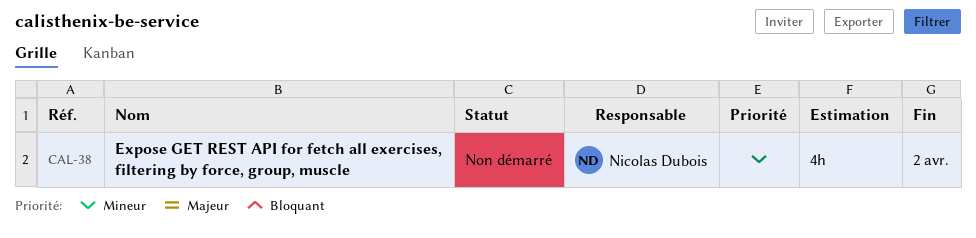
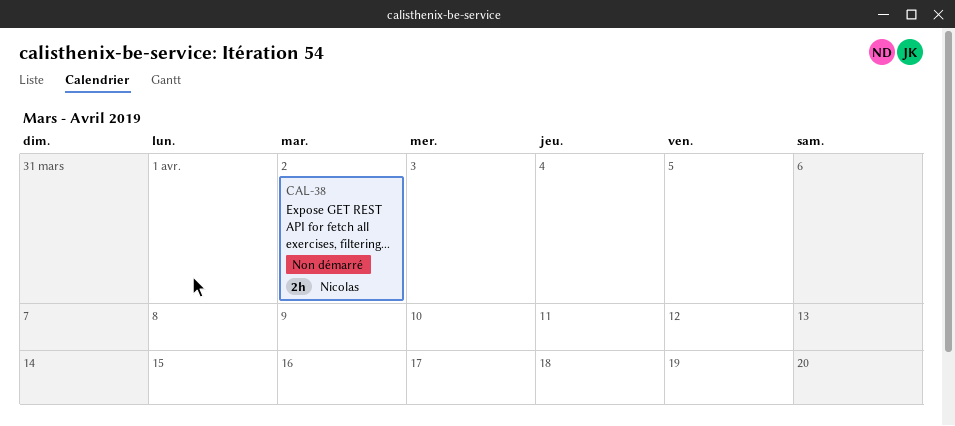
CAL-38, estimate: 4h -> 2h

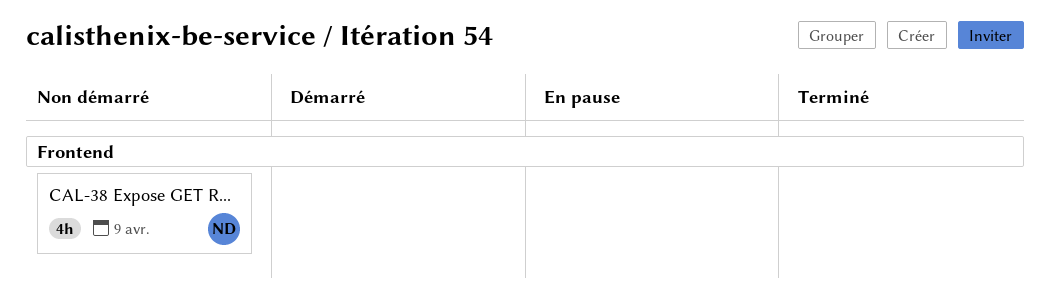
CAL-38, estimate: 2h -> 4h
CAL-38, due: Apr 2 -> Apr 9

